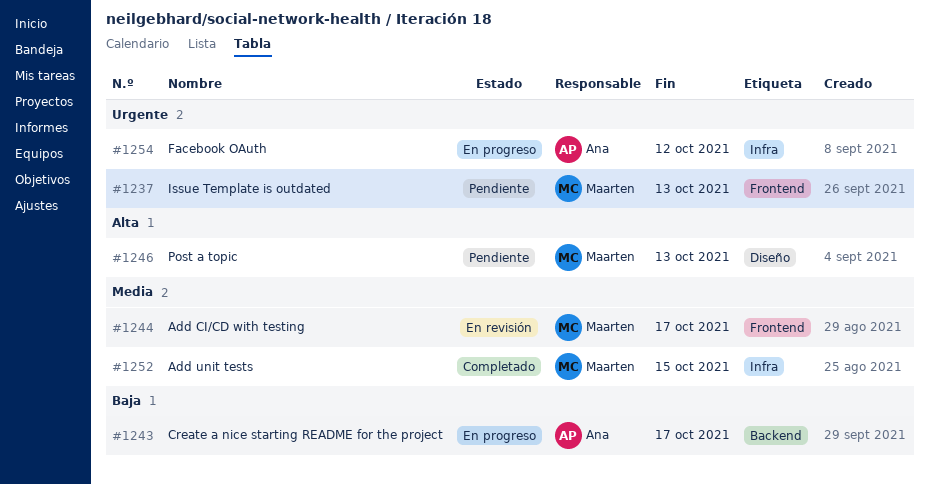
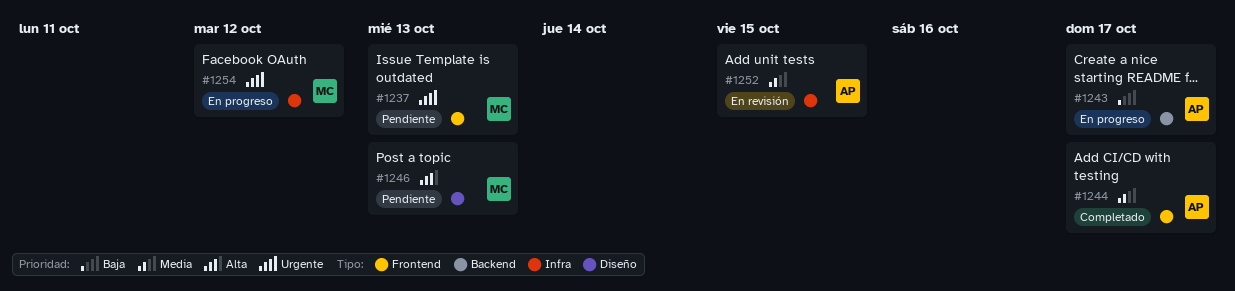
#1244, status: En revisión -> Completado
#1244, owner: Maarten -> Ana
#1252, status: Completado -> En revisión
#1252, owner: Maarten -> Ana
#1254, owner: Ana -> Maarten

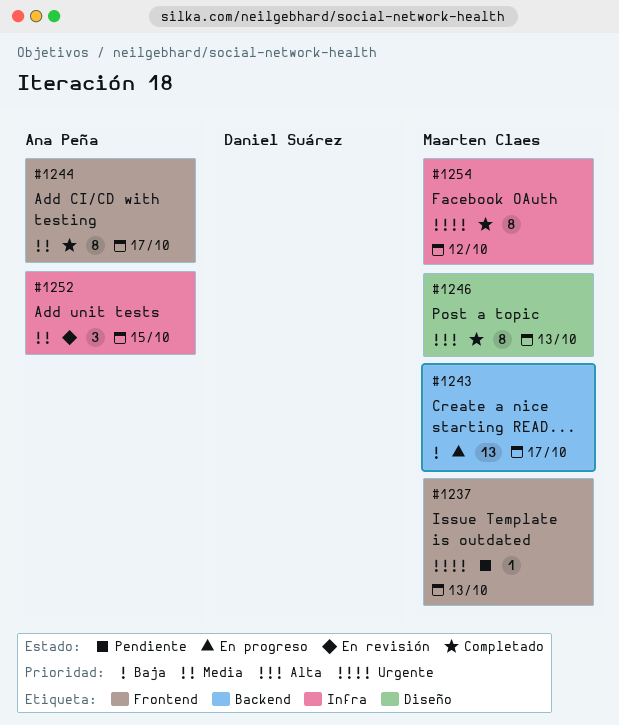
#1243, owner: Ana Peña -> Maarten Claes
#1246, status: Pendiente -> Completado
#1254, status: En progreso -> Completado

